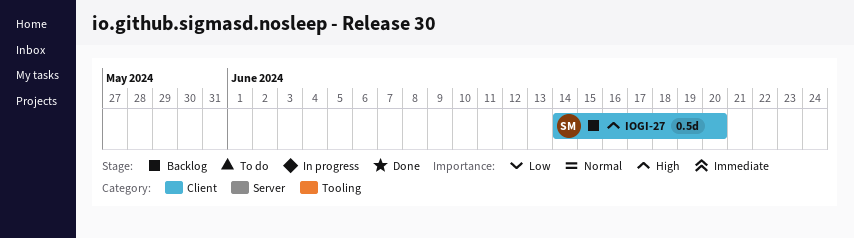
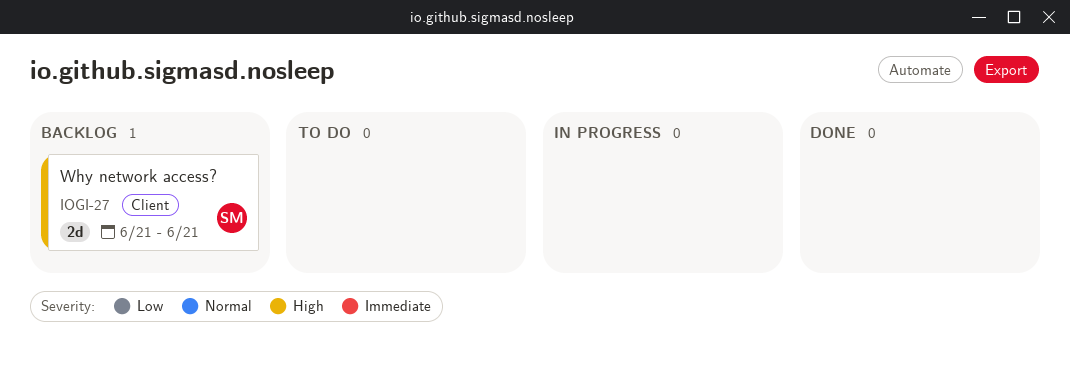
IOGI-27, estimate: 0.5d -> 2d
IOGI-27, start: Jun 14 -> Jun 21
IOGI-27, due: Jun 20 -> Jun 21

